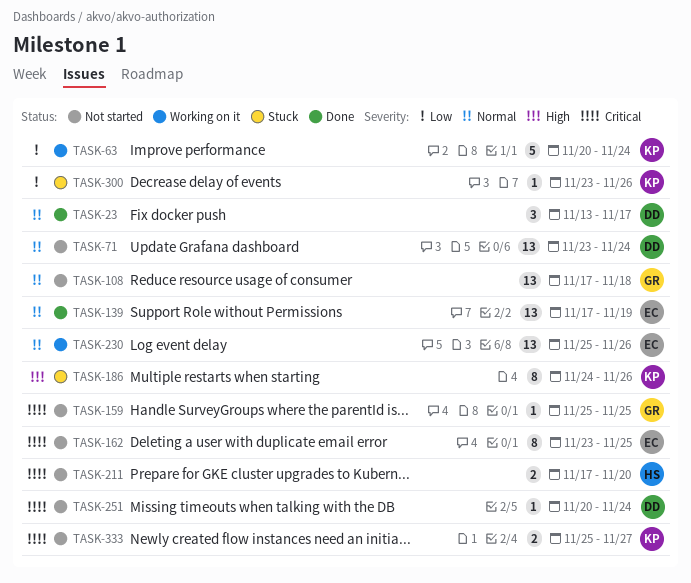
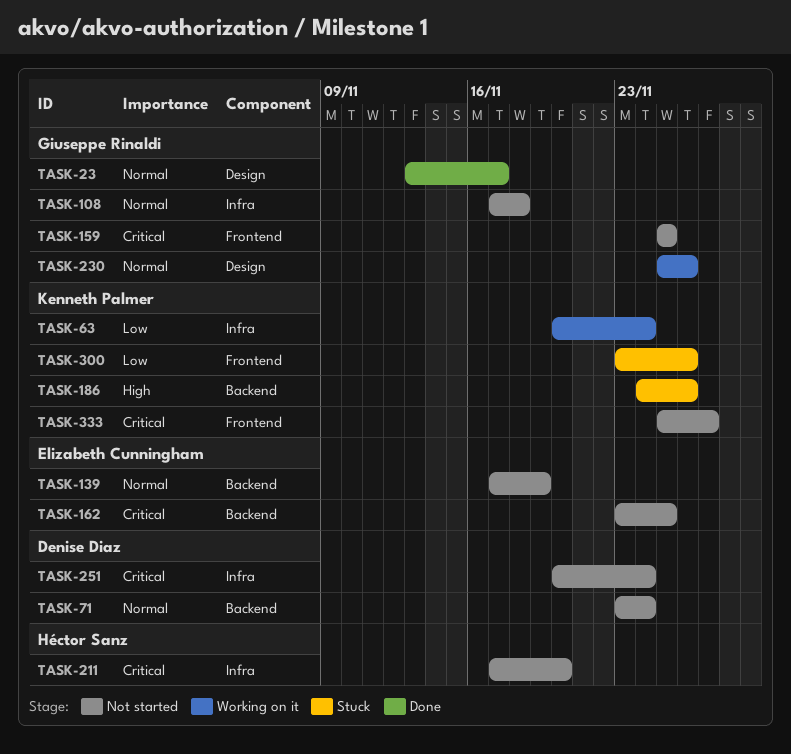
TASK-23, owner: Denise Diaz -> Giuseppe Rinaldi
TASK-139, status: Done -> Not started
TASK-230, owner: Elizabeth Cunningham -> Giuseppe Rinaldi

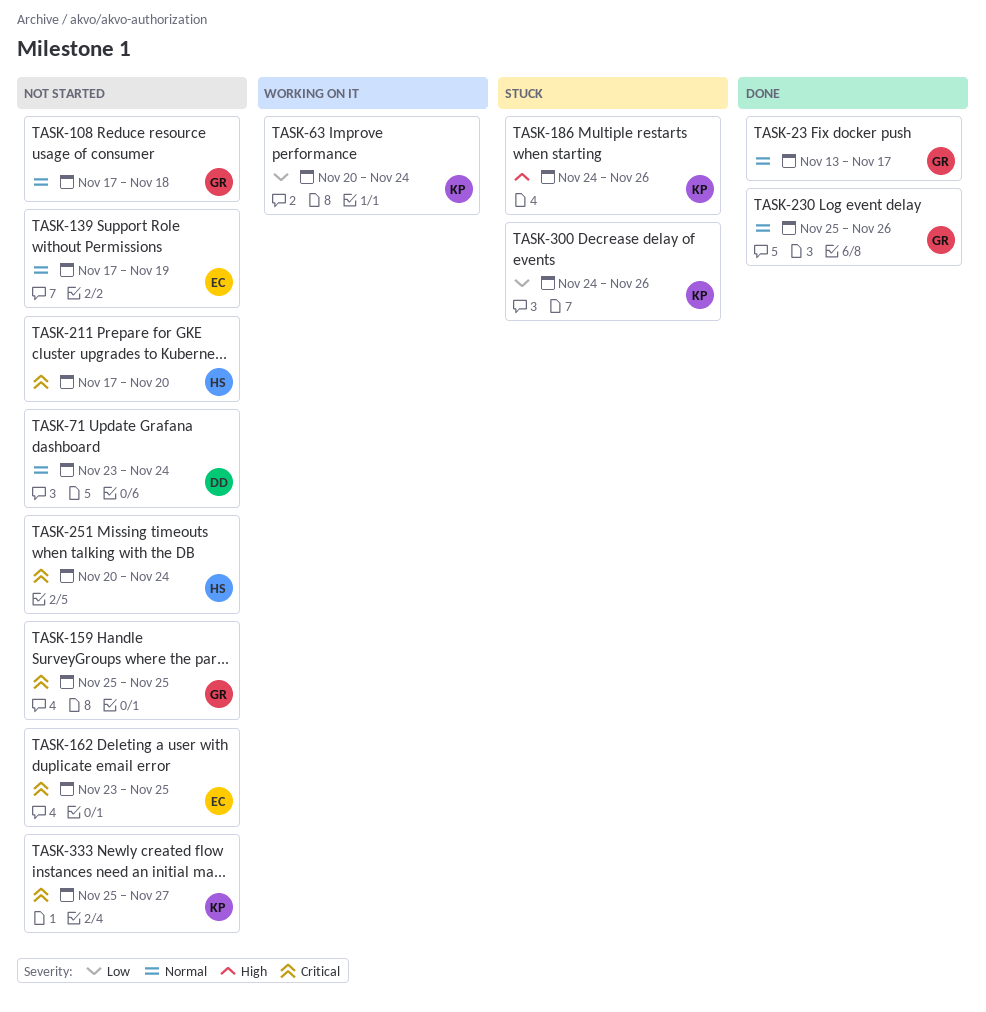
TASK-230, status: Working on it -> Done
TASK-251, owner: Denise Diaz -> Héctor Sanz
TASK-300, start: Nov 23 -> Nov 24

